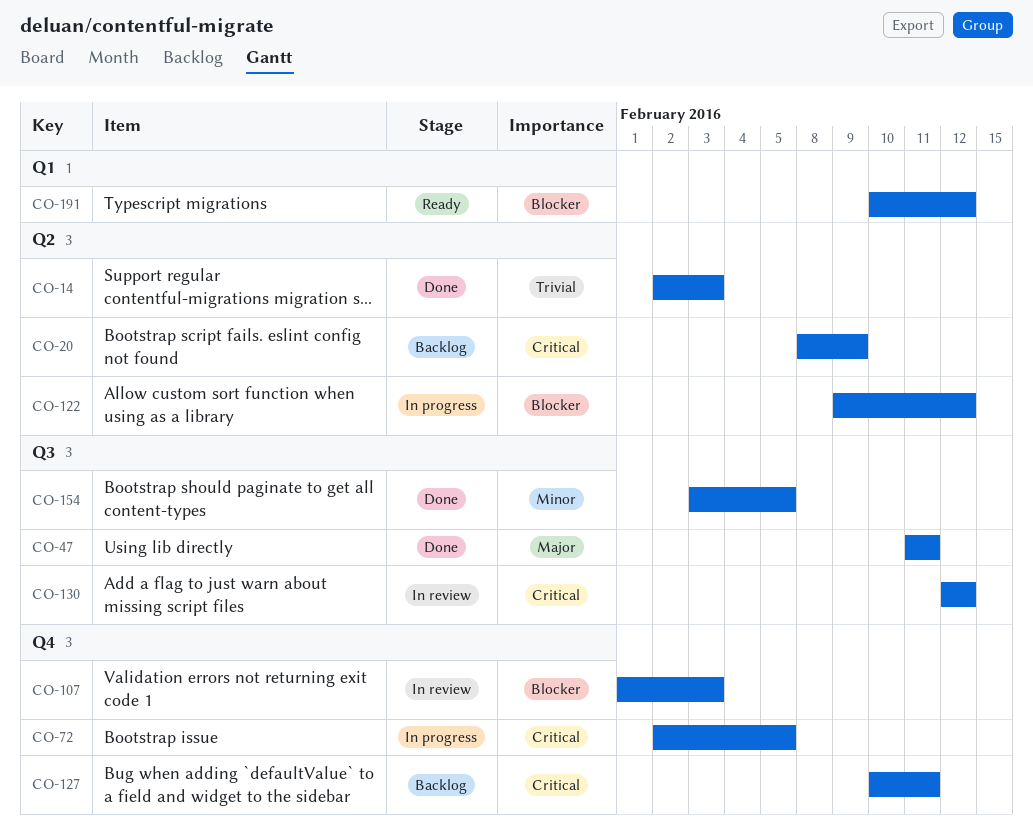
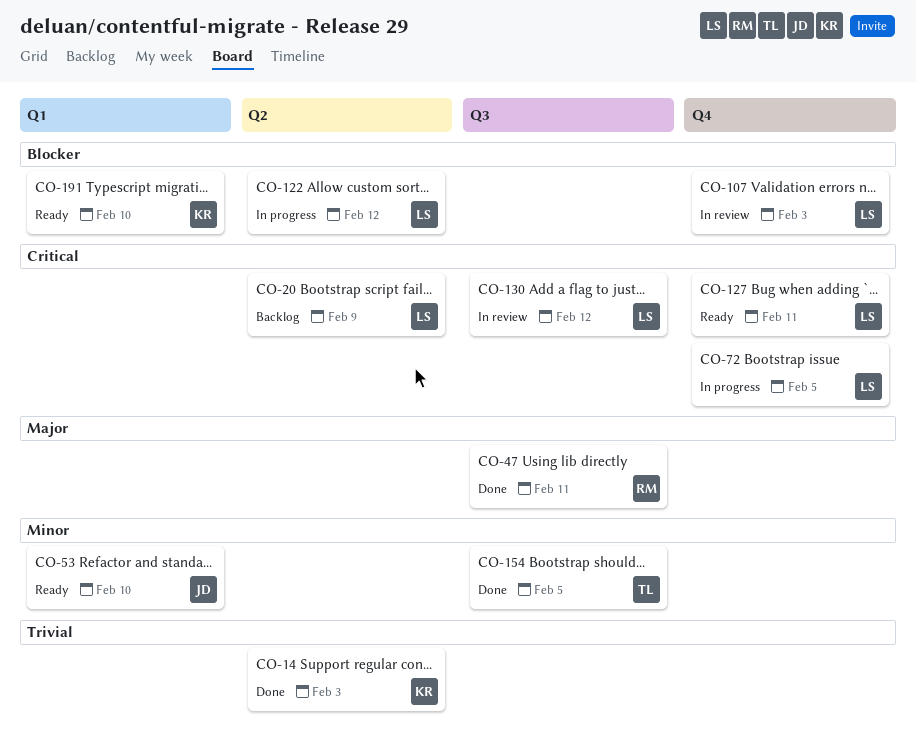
CO-53: none -> present
CO-127, status: Backlog -> Ready
CO-191, due: Feb 12 -> Feb 10

